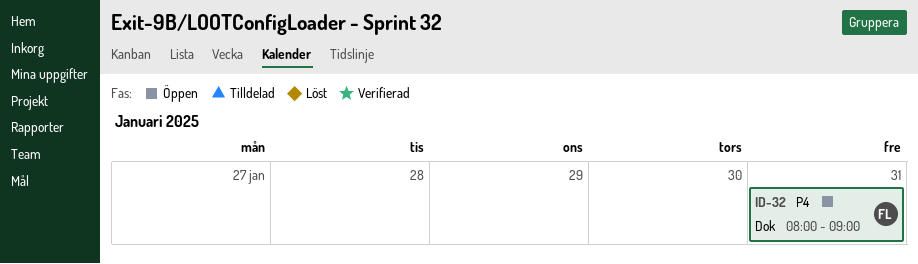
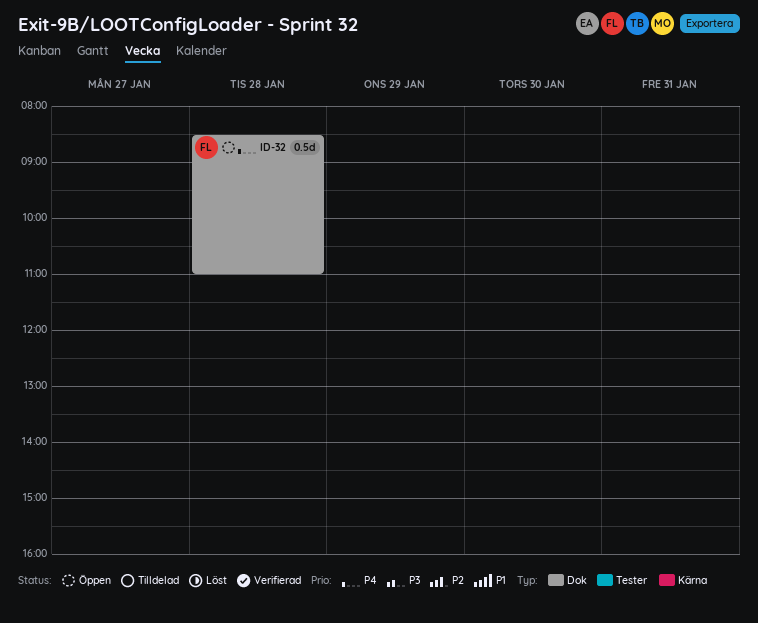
ID-32, day: Jan 31 -> Jan 28
ID-32, begins: 08:00 -> 08:30
ID-32, ends: 09:00 -> 11:00

